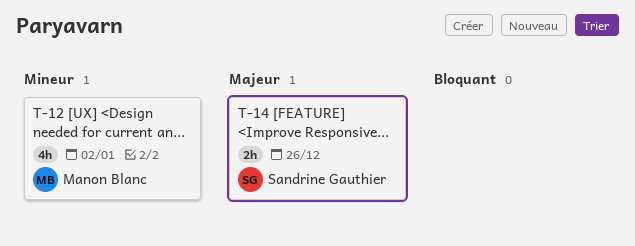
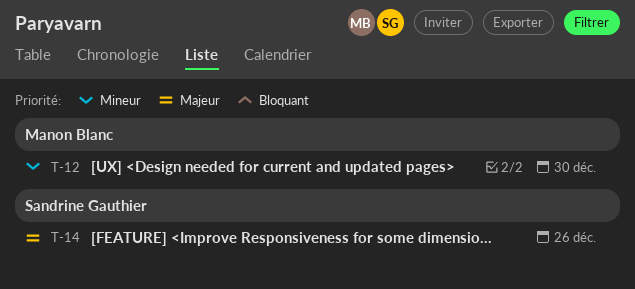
T-12, due: Jan 2 -> Dec 30

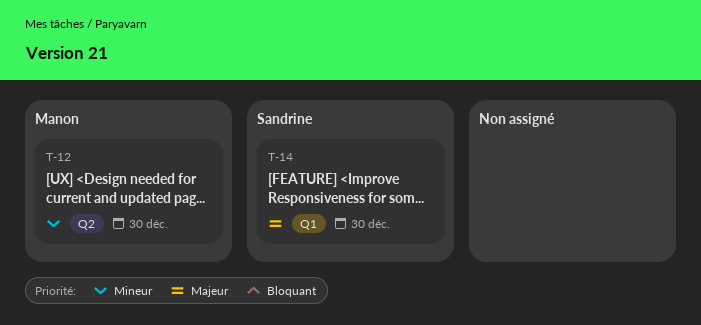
T-14, due: Dec 26 -> Dec 30

